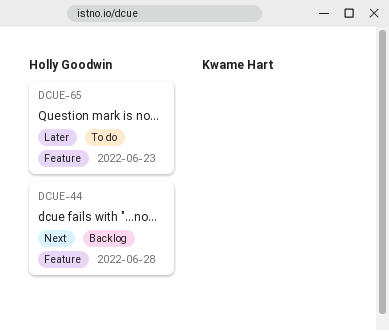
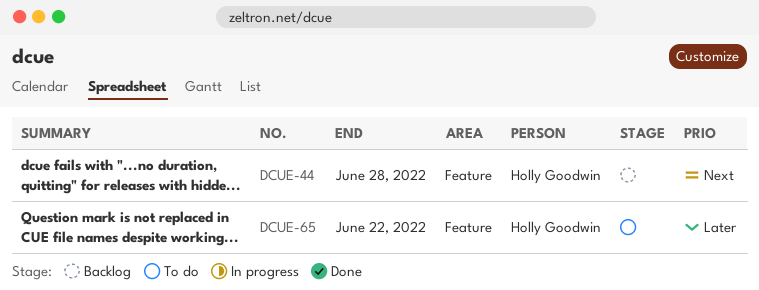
DCUE-65, due: Jun 23 -> Jun 22

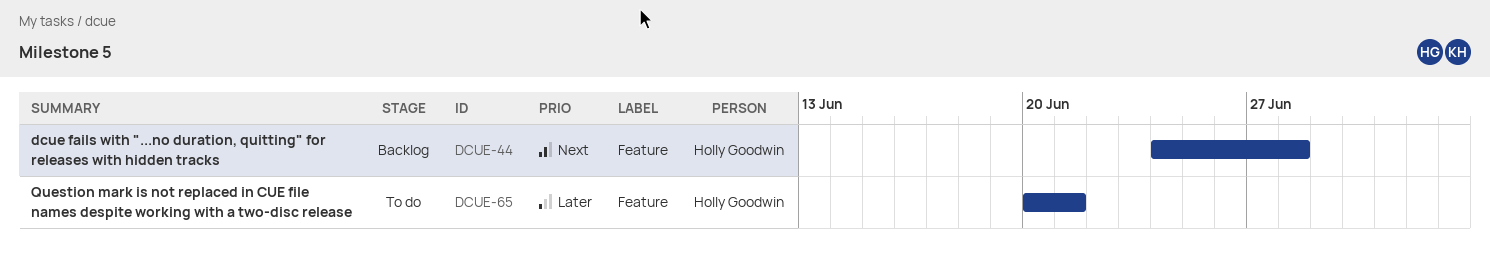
DCUE-65, due: Jun 22 -> Jun 21

